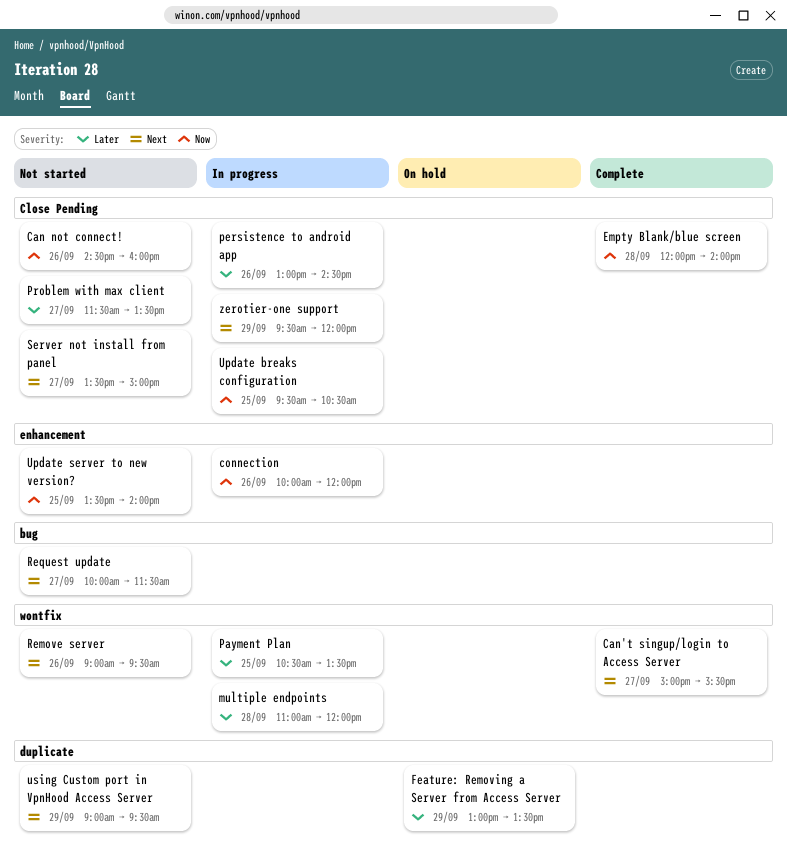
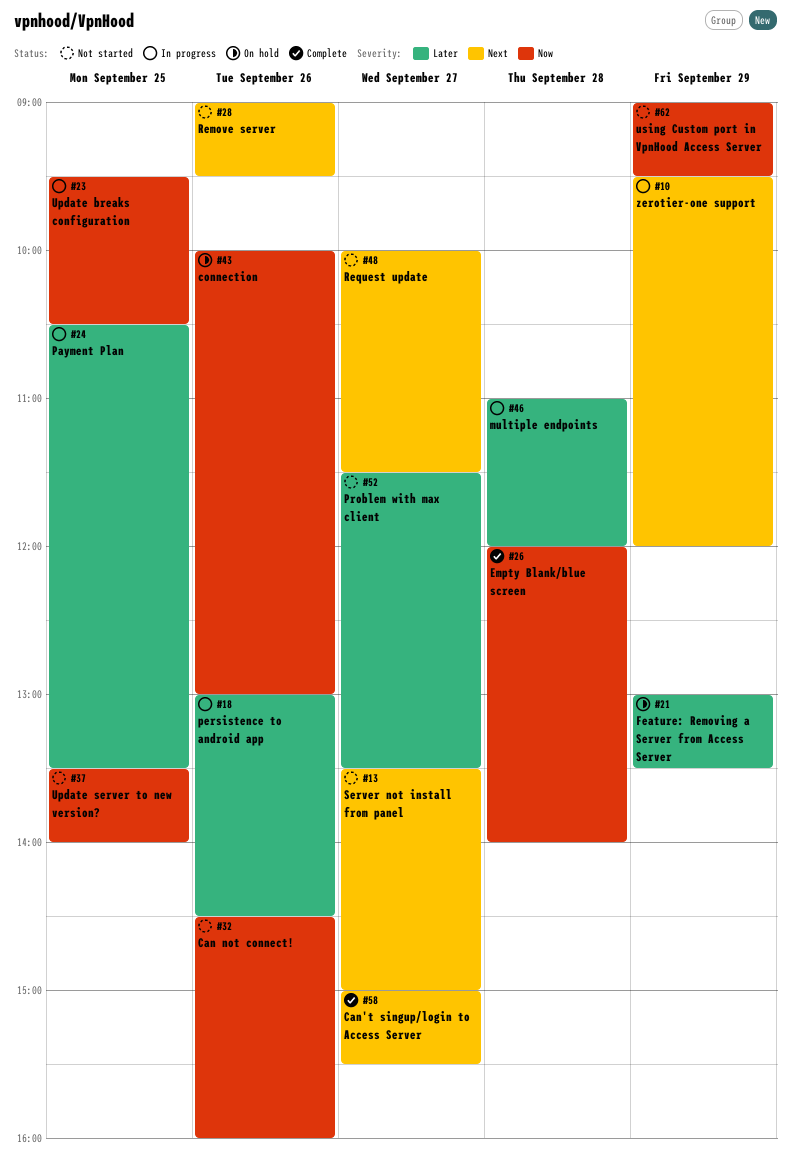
connection, status: In progress -> On hold
connection, ends: 12:00 -> 13:00
using Custom port in VpnHood Access Server, priority: Next -> Now

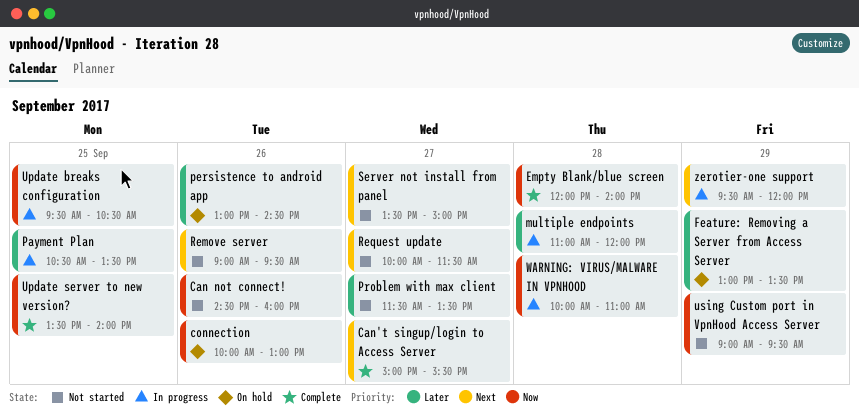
persistence to android app, status: In progress -> On hold
Update server to new version?, status: Not started -> Complete
WARNING: VIRUS/MALWARE IN VPNHOOD: none -> present

